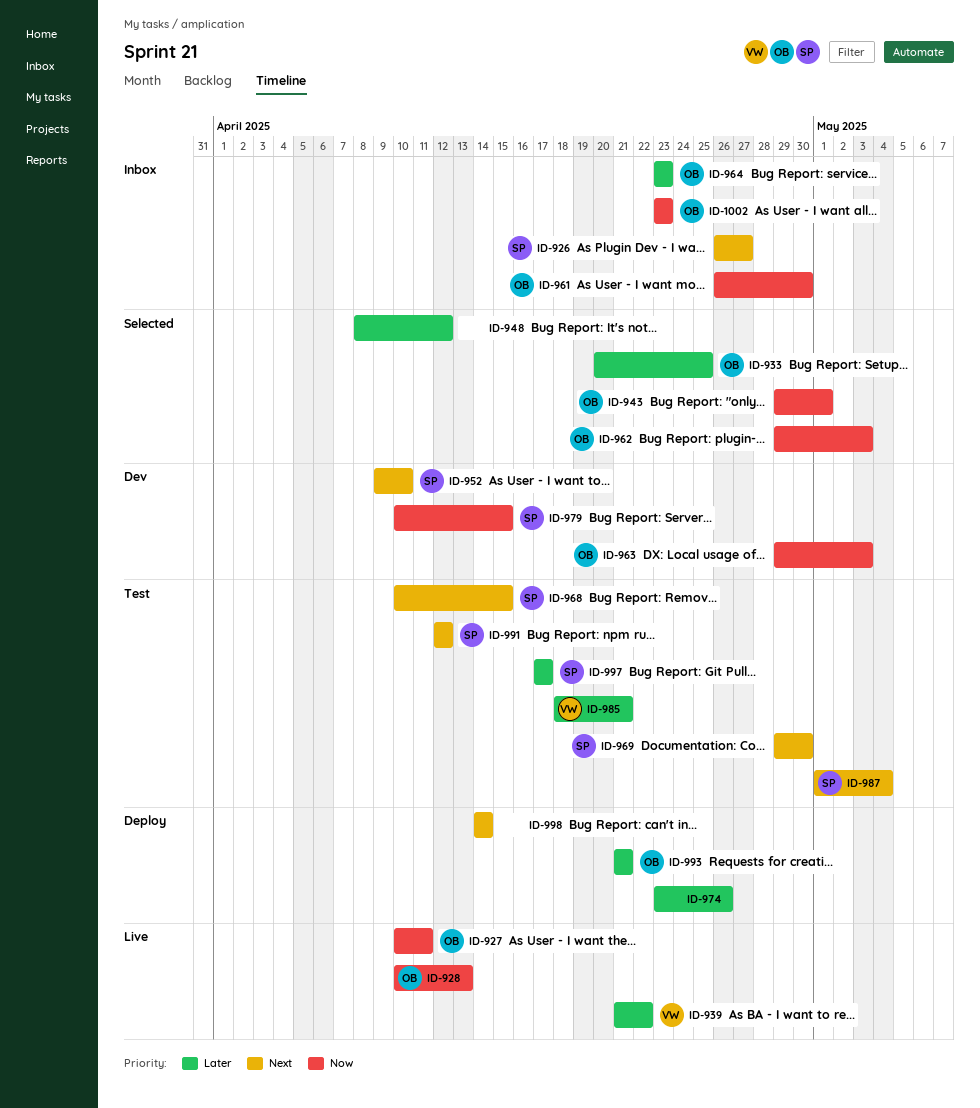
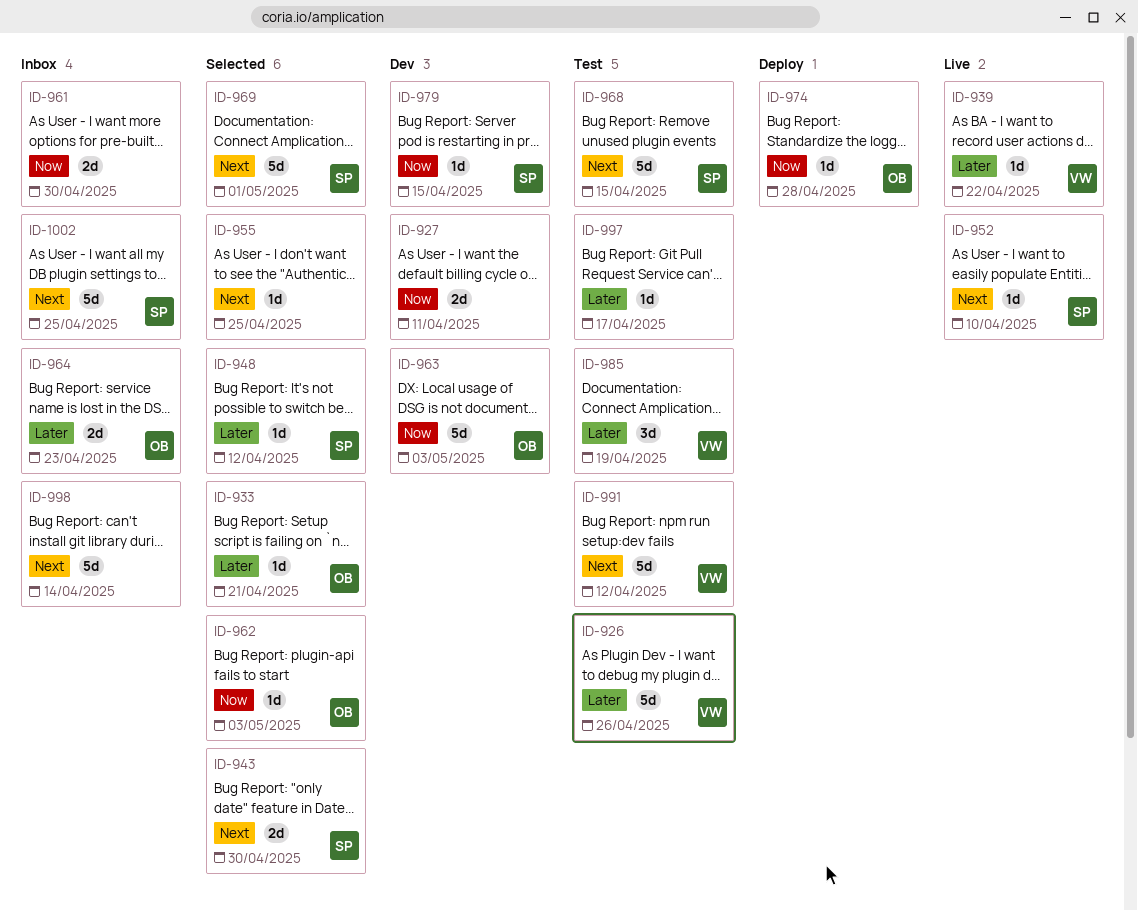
ID-926, status: Inbox -> Test
ID-926, owner: SP -> VW
ID-926, priority: Next -> Later
ID-926, due: Apr 27 -> Apr 26
ID-927, status: Live -> Dev
ID-927, owner: OB -> none
ID-928: present -> none
ID-933, due: Apr 25 -> Apr 21
ID-943, owner: OB -> SP
ID-943, priority: Now -> Next
ID-943, due: May 1 -> Apr 30
ID-948, owner: none -> SP
ID-952, status: Dev -> Live
ID-955: none -> present
ID-961, owner: OB -> none
ID-969, status: Test -> Selected
ID-969, due: Apr 30 -> May 1
ID-974, owner: none -> OB
ID-974, priority: Later -> Now
ID-974, due: Apr 26 -> Apr 28
ID-985, due: Apr 21 -> Apr 19
ID-987: present -> none
ID-991, owner: SP -> VW
ID-993: present -> none
ID-997, owner: SP -> none
ID-998, status: Deploy -> Inbox
ID-1002, owner: OB -> SP
ID-1002, priority: Now -> Next
ID-1002, due: Apr 23 -> Apr 25

